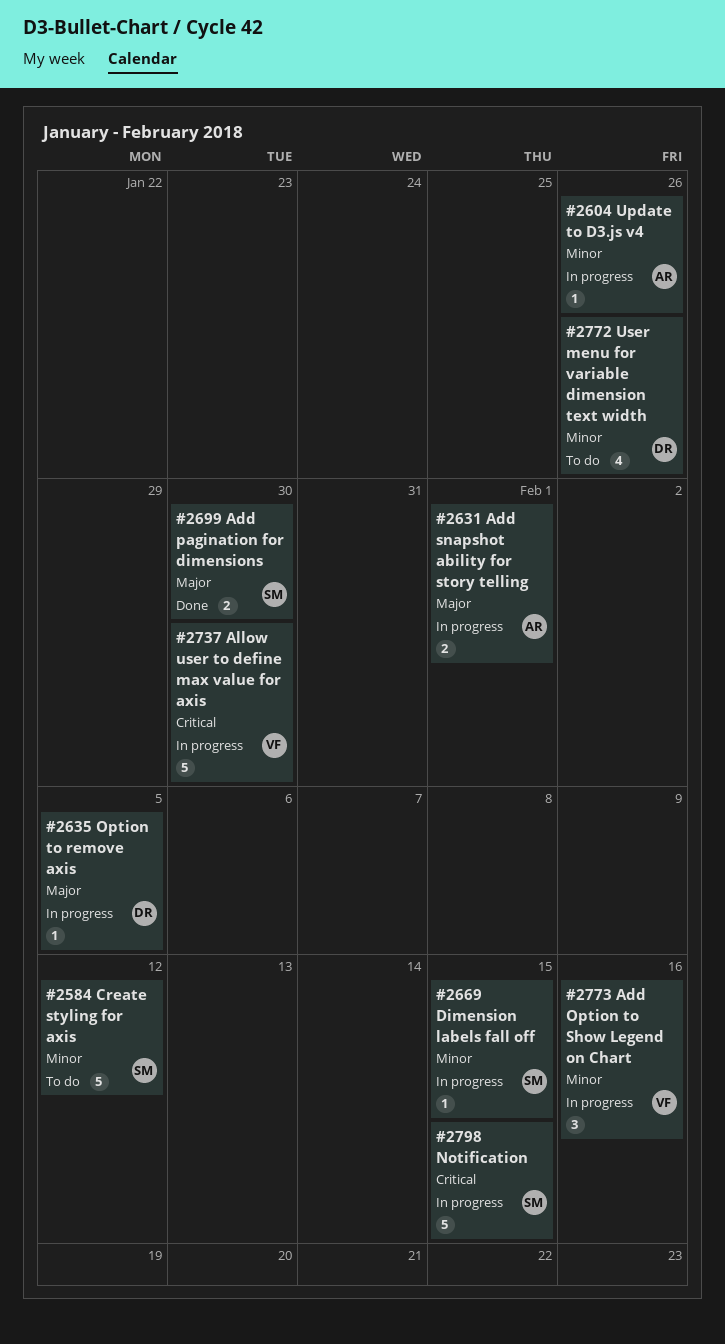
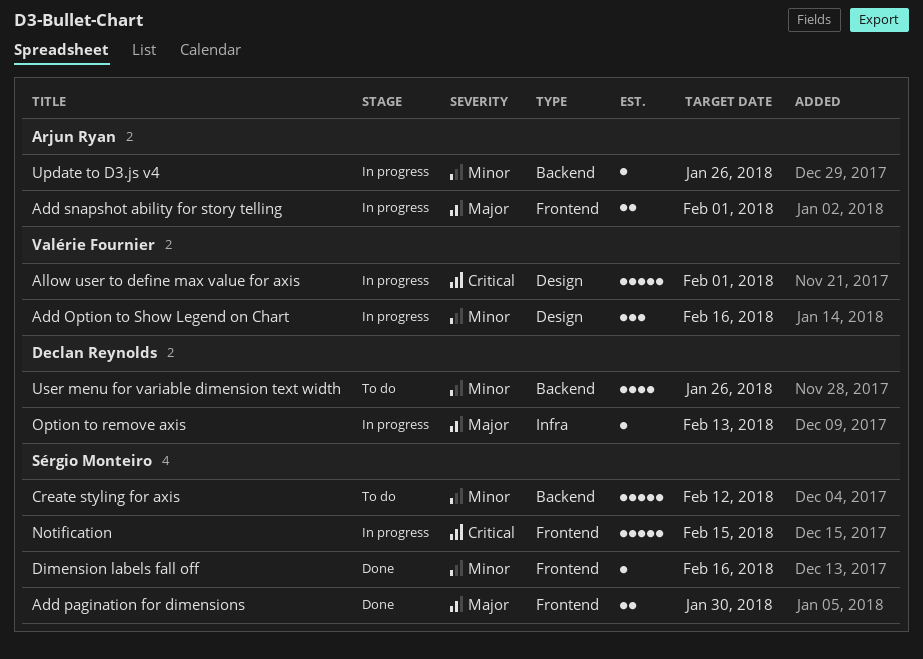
Allow user to define max value for axis, due: Jan 30 -> Feb 1
Dimension labels fall off, status: In progress -> Done
Dimension labels fall off, due: Feb 15 -> Feb 16
Option to remove axis, due: Feb 5 -> Feb 13

